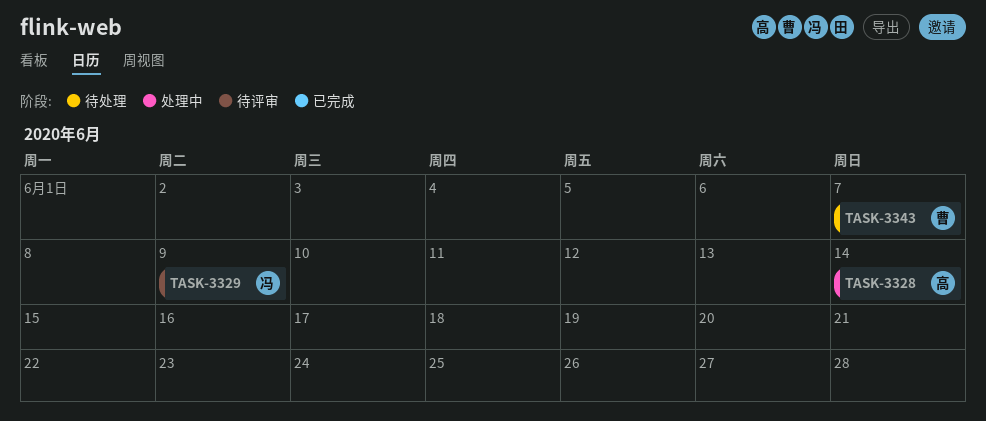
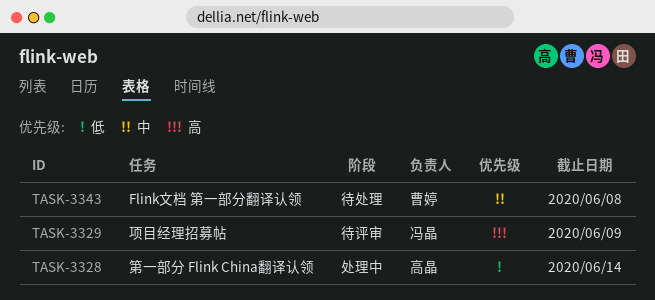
TASK-3343, due: Jun 7 -> Jun 8

